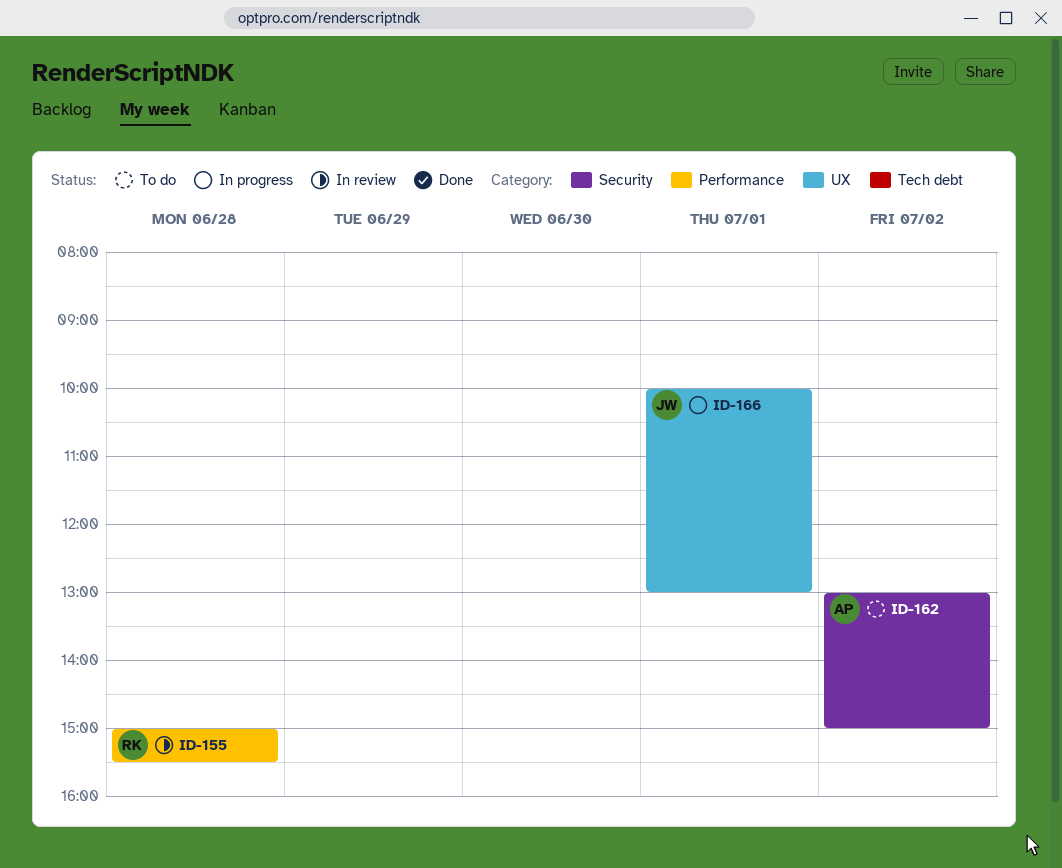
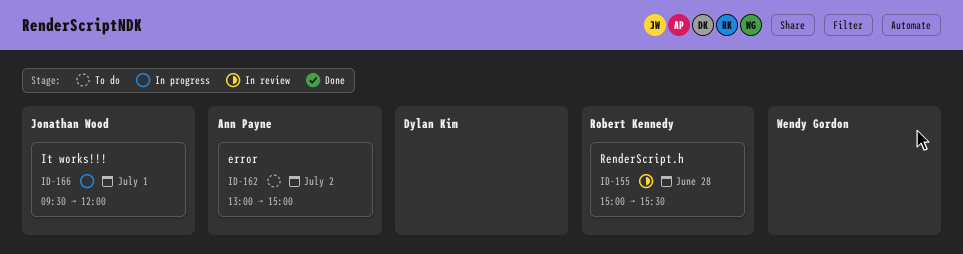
ID-166, begins: 10:00 -> 09:30
ID-166, ends: 13:00 -> 12:00

